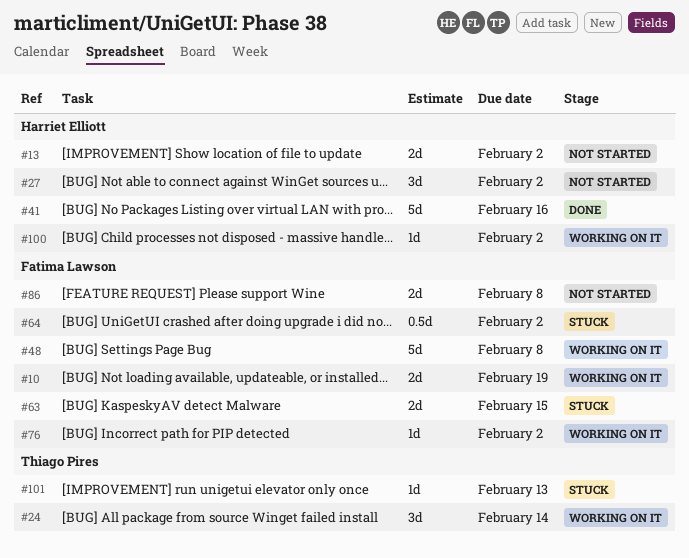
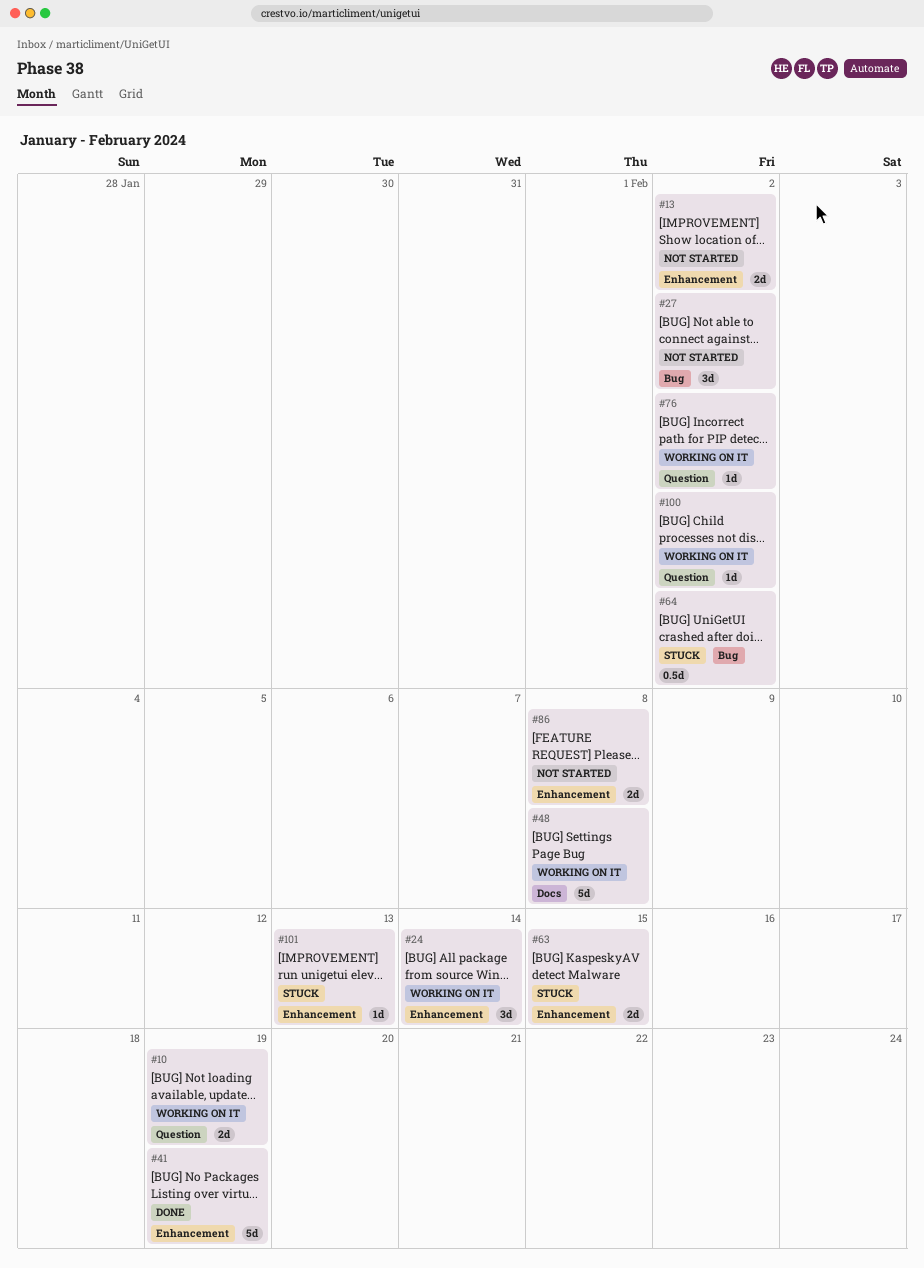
#41, due: Feb 16 -> Feb 19

